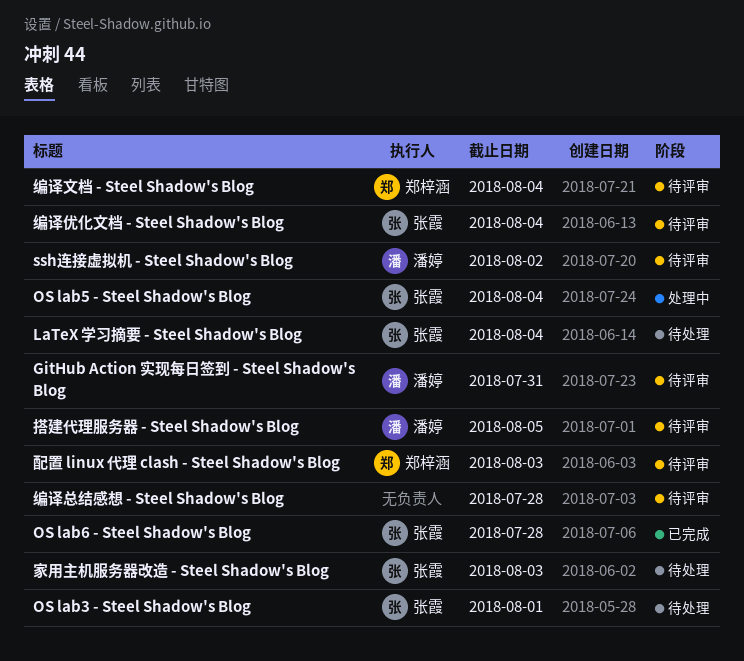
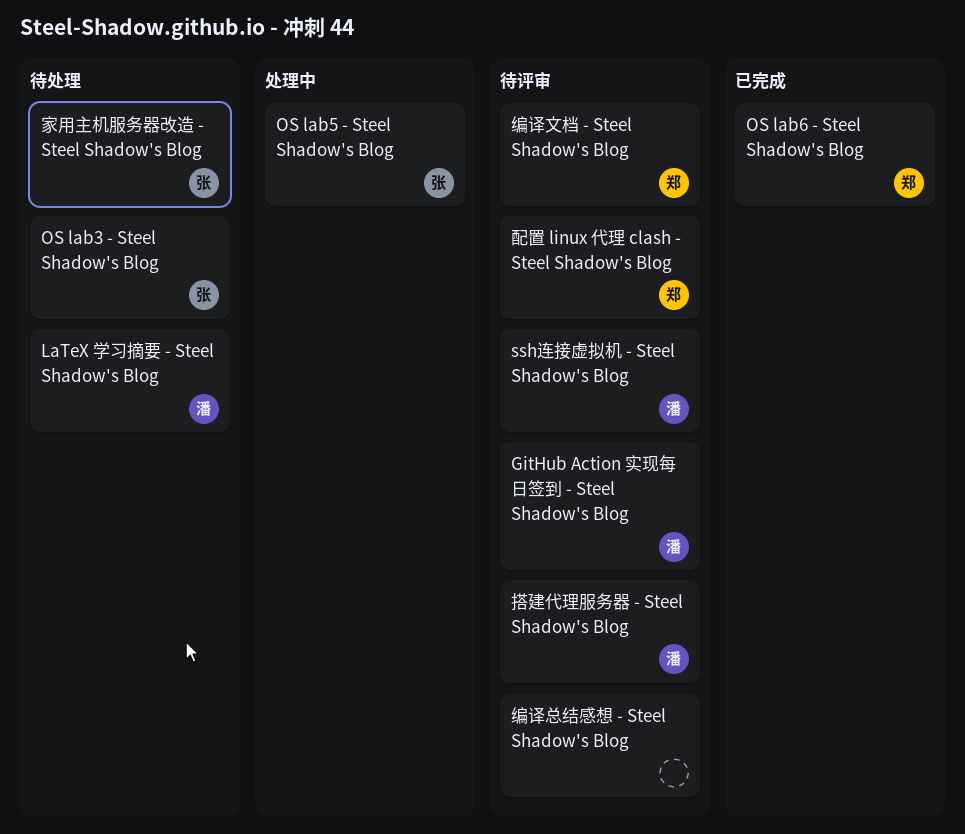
LaTeX 学习摘要 - Steel Shadow's Blog, owner: 张霞 -> 潘婷
OS lab6 - Steel Shadow's Blog, owner: 张霞 -> 郑梓涵
编译优化文档 - Steel Shadow's Blog: present -> none

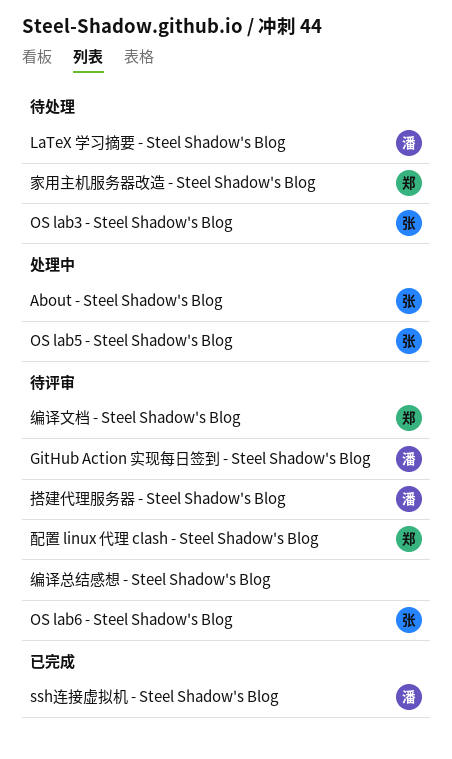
About - Steel Shadow's Blog: none -> present
OS lab6 - Steel Shadow's Blog, status: 已完成 -> 待评审
OS lab6 - Steel Shadow's Blog, owner: 郑 -> 张
ssh连接虚拟机 - Steel Shadow's Blog, status: 待评审 -> 已完成
家用主机服务器改造 - Steel Shadow's Blog, owner: 张 -> 郑

